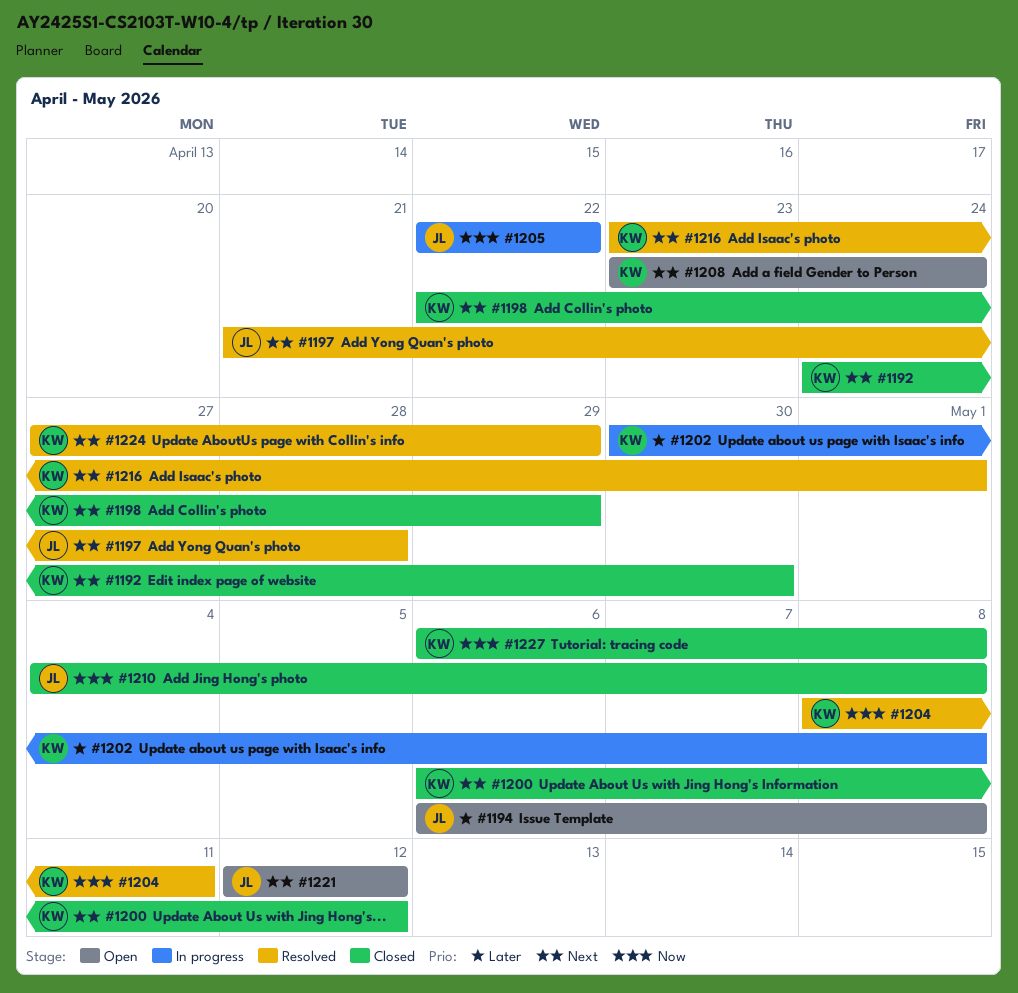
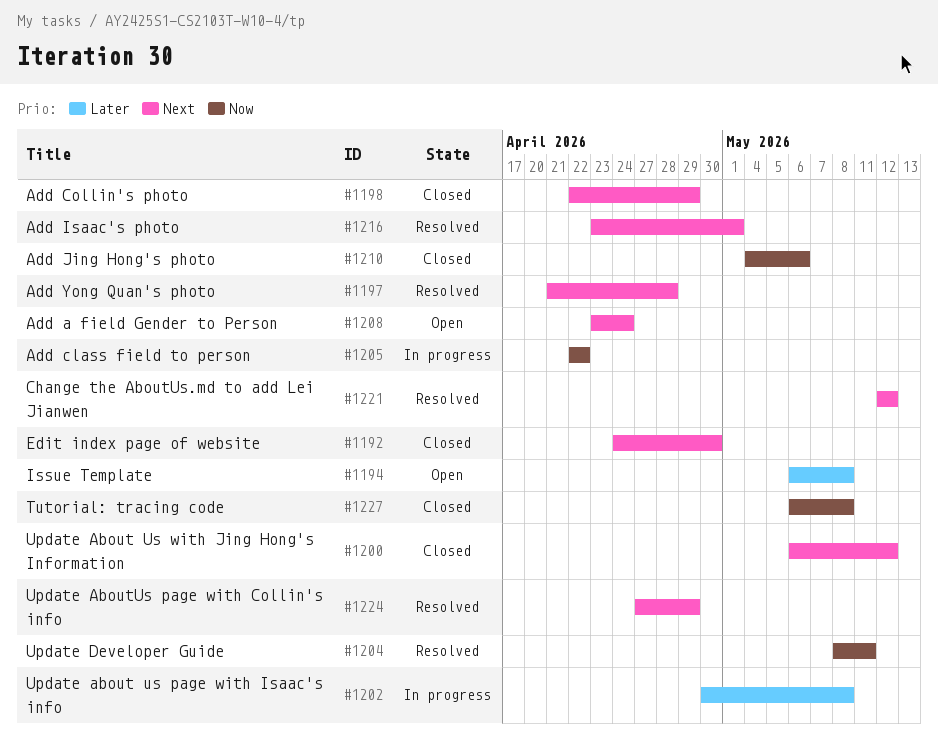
#1210, due: May 8 -> May 6
#1221, status: Open -> Resolved

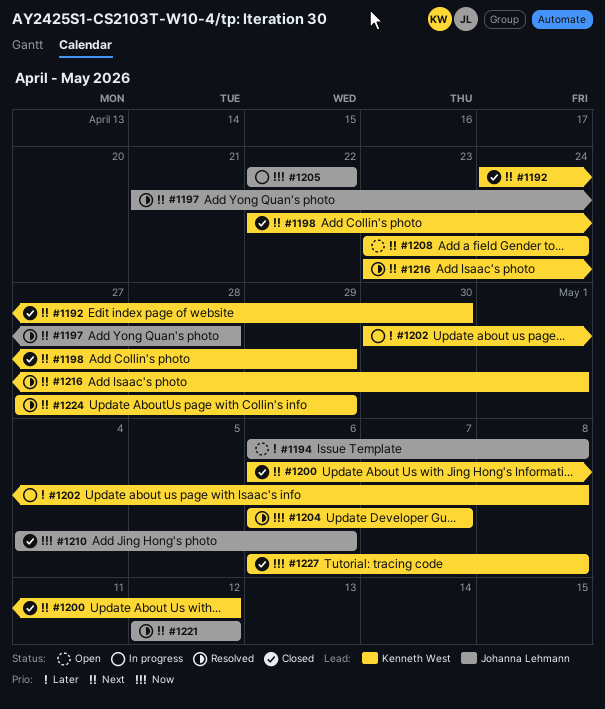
#1204, start: May 8 -> May 6
#1204, due: May 11 -> May 7

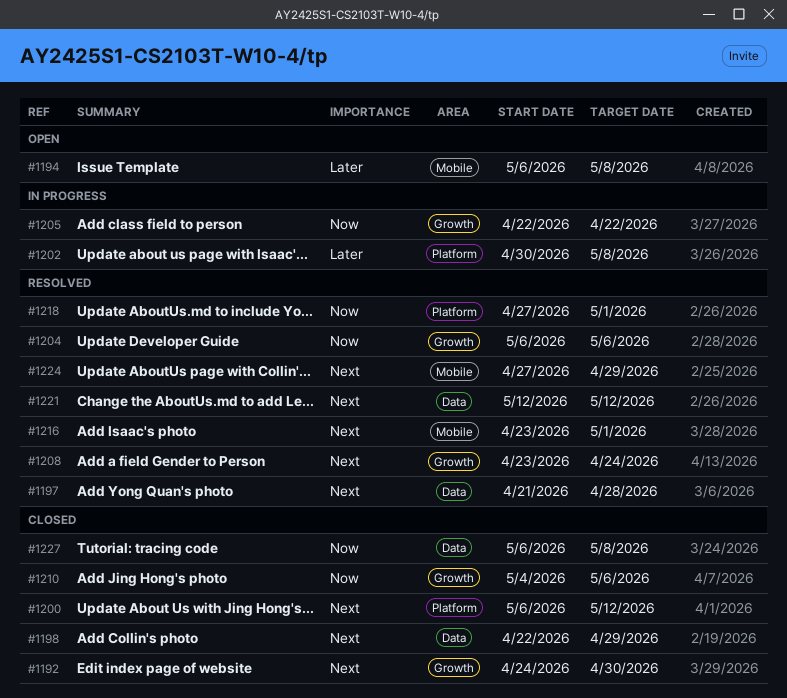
#1204, due: May 7 -> May 6
#1208, status: Open -> Resolved
#1218: none -> present

